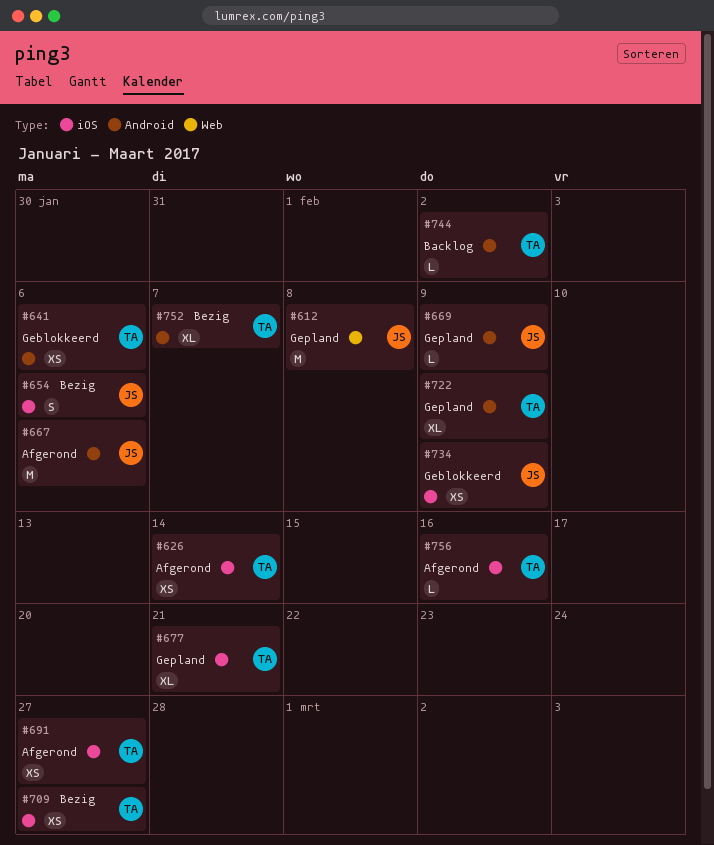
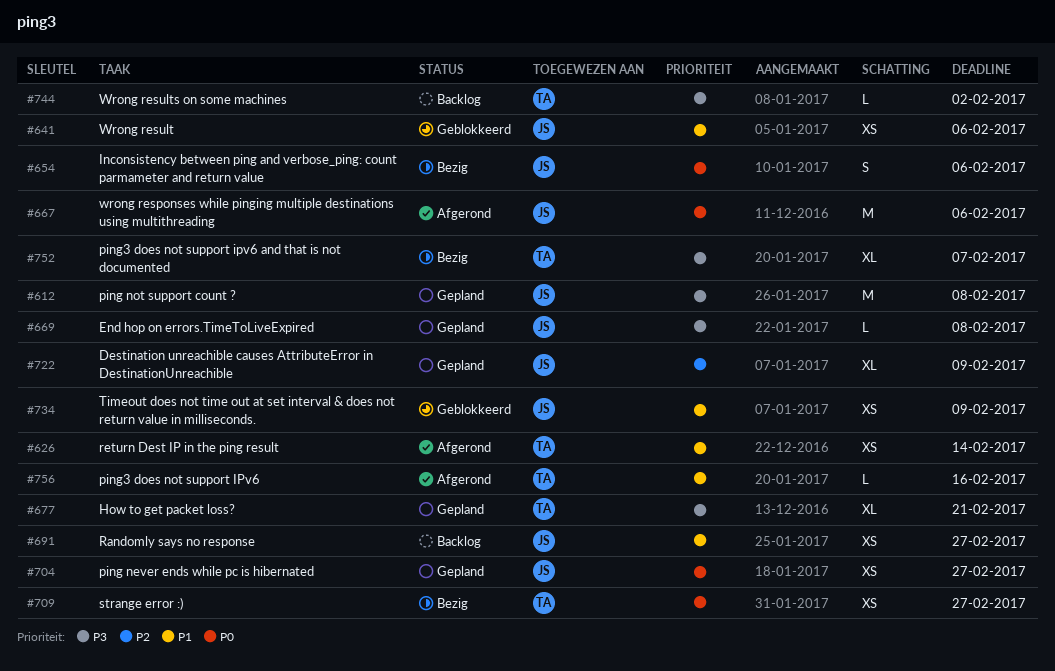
#641, owner: TA -> JS
#669, due: Feb 9 -> Feb 8
#691, status: Afgerond -> Backlog
#691, owner: TA -> JS
#704: none -> present
#722, owner: TA -> JS

